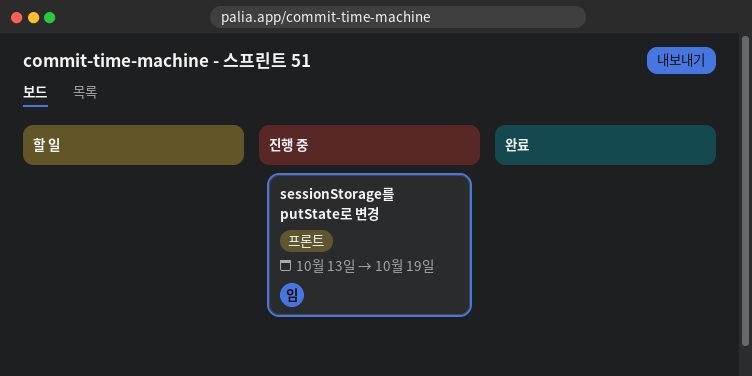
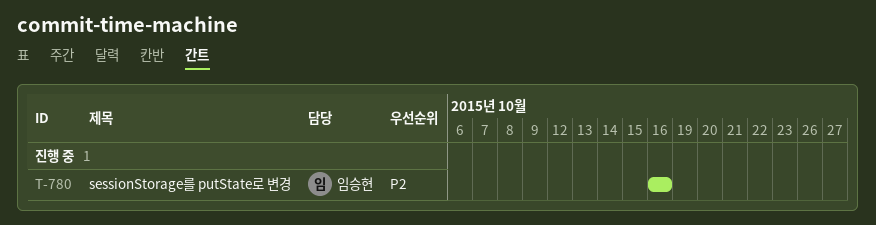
sessionStorage를 putState로 변경, start: Oct 13 -> Oct 16
sessionStorage를 putState로 변경, due: Oct 19 -> Oct 16

